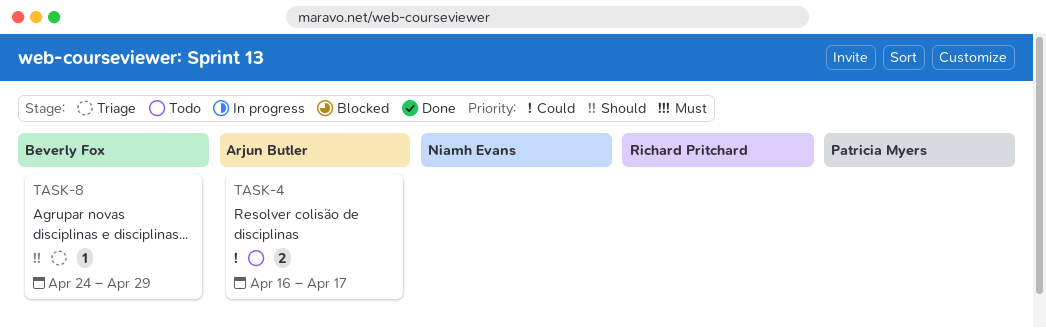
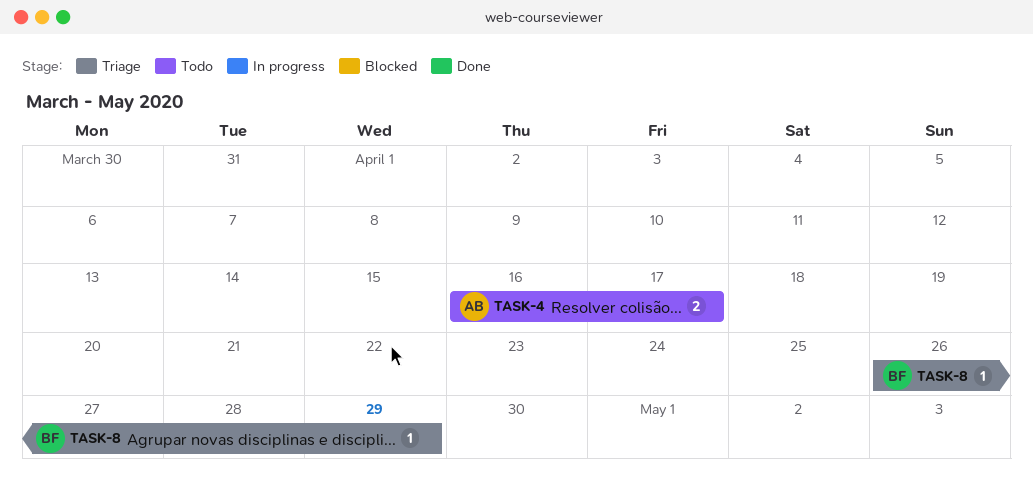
TASK-8, start: Apr 24 -> Apr 26

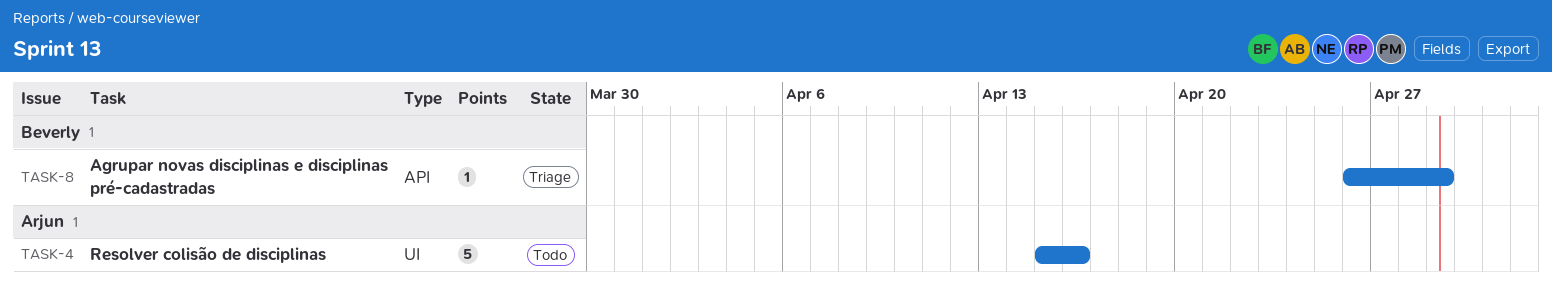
TASK-4, estimate: 2 -> 5
TASK-4, start: Apr 16 -> Apr 15
TASK-4, due: Apr 17 -> Apr 16

